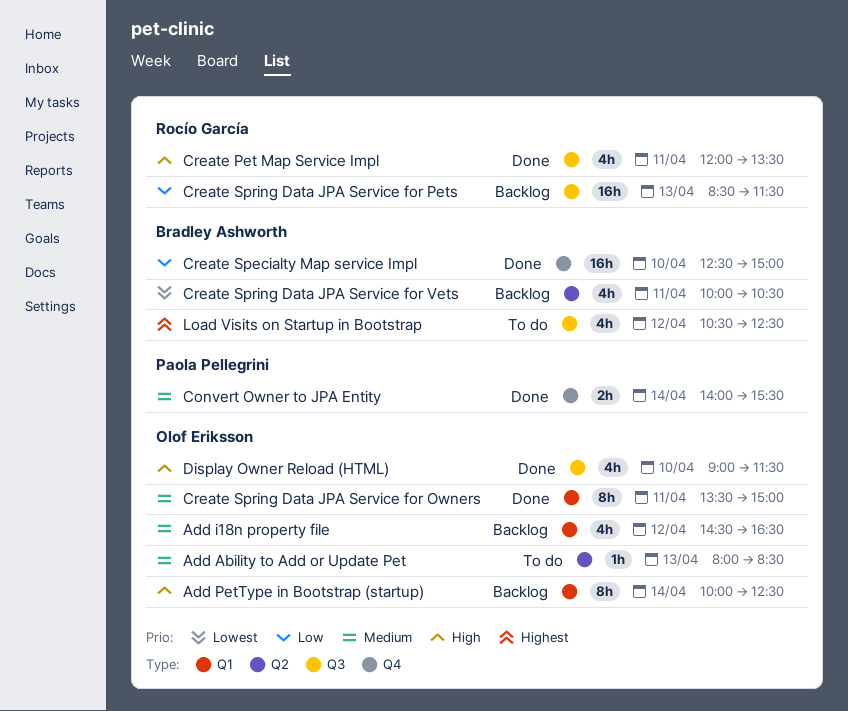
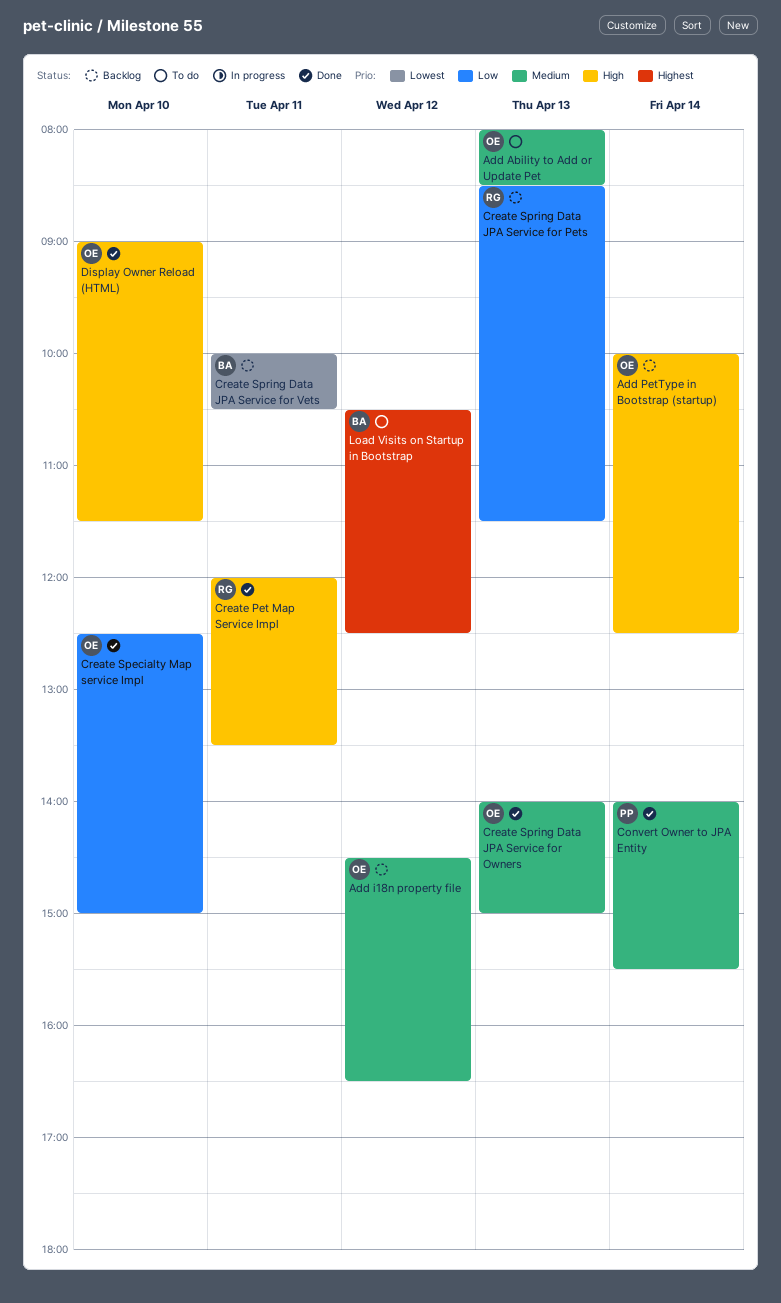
Create Specialty Map service Impl, owner: Bradley Ashworth -> Olof Eriksson
Create Spring Data JPA Service for Owners, day: Apr 11 -> Apr 13
Create Spring Data JPA Service for Owners, begins: 13:30 -> 14:00

